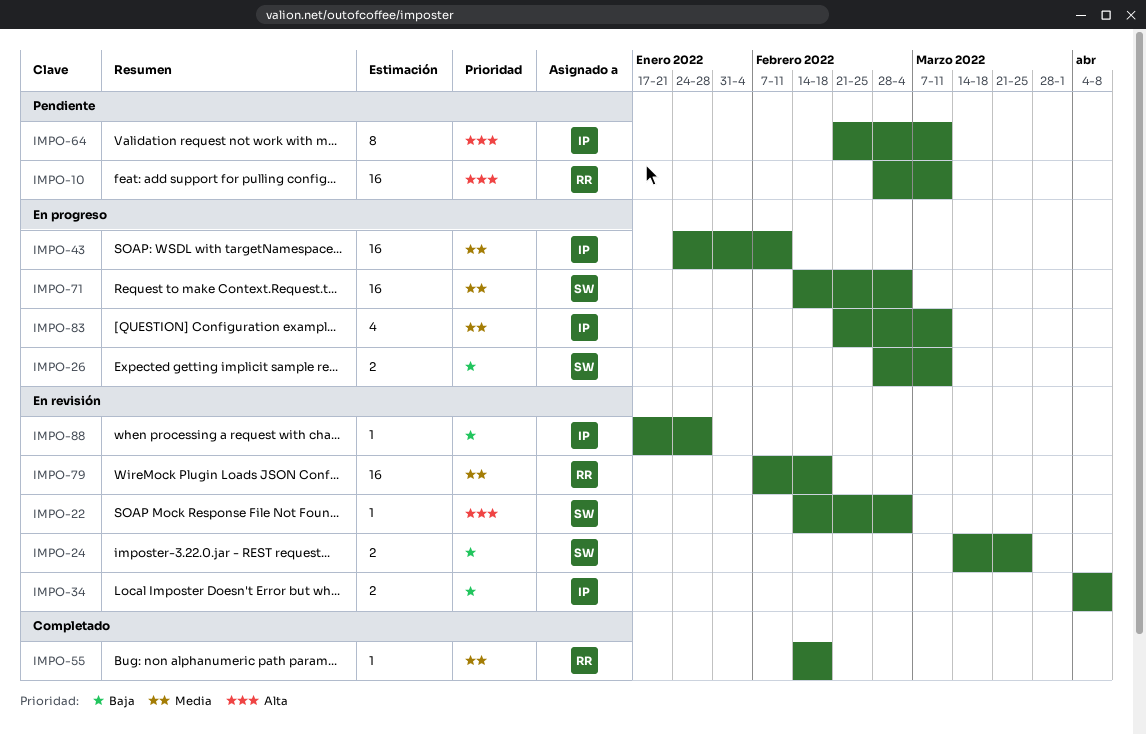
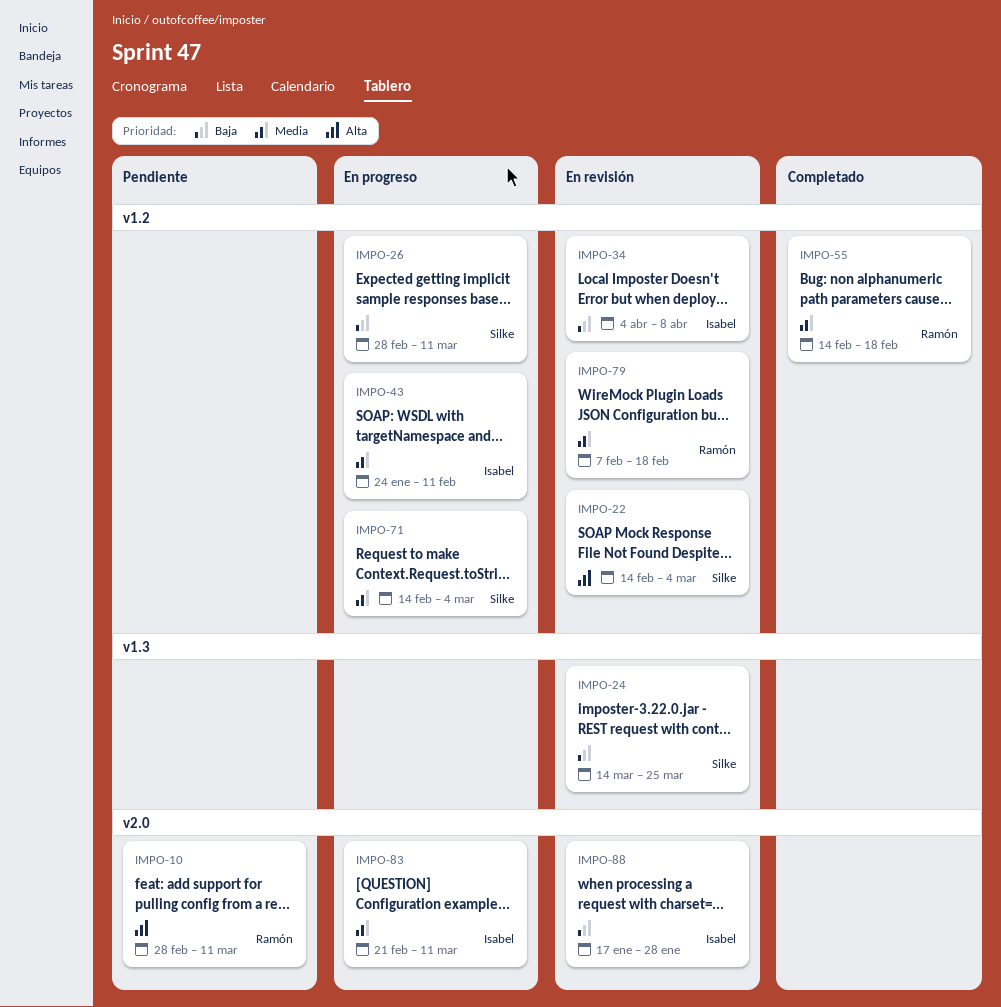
IMPO-64: present -> none

